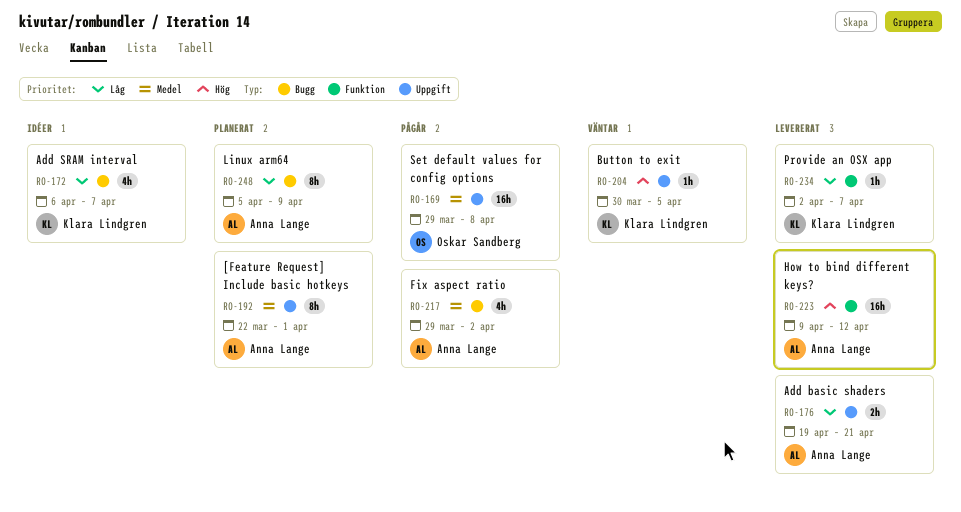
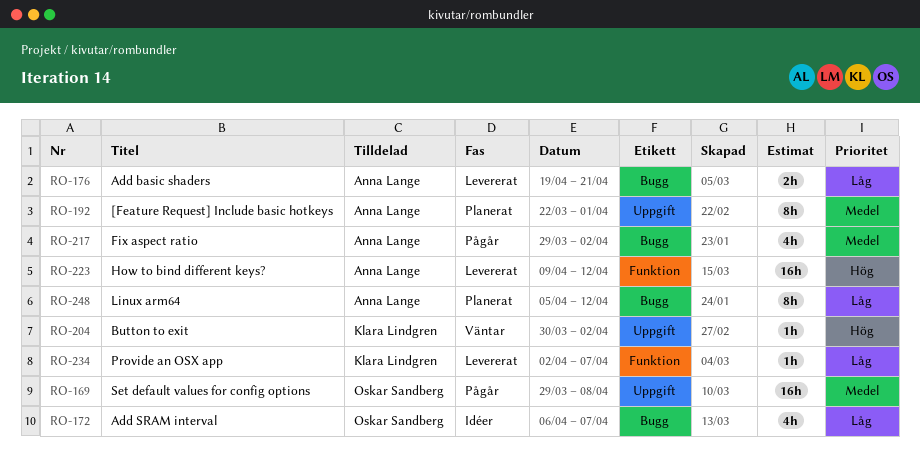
RO-172, owner: Klara Lindgren -> Oskar Sandberg
RO-176, label: Uppgift -> Bugg
RO-204, due: Apr 5 -> Apr 2
RO-248, due: Apr 9 -> Apr 12

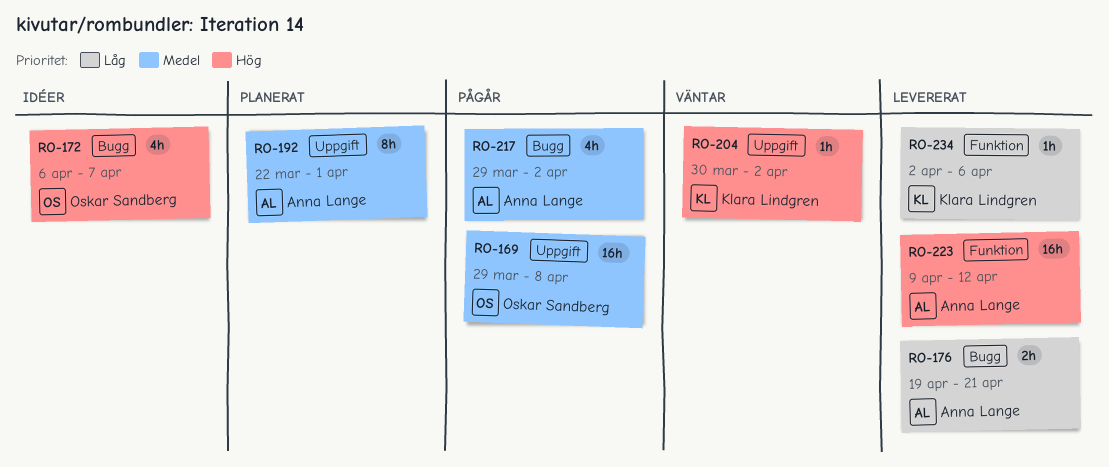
RO-172, priority: Låg -> Hög
RO-234, due: Apr 7 -> Apr 6
RO-248: present -> none

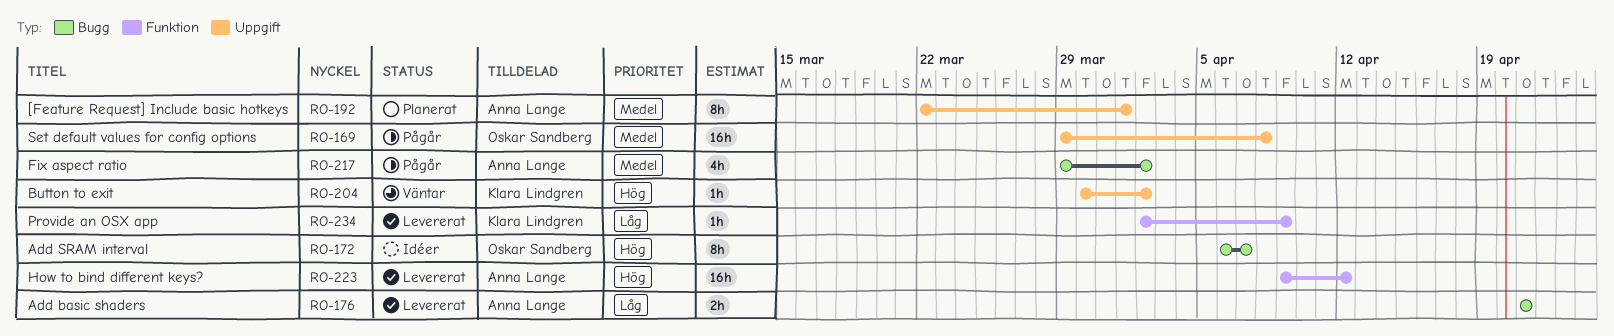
RO-172, estimate: 4h -> 8h
RO-176, start: Apr 19 -> Apr 21
RO-234, due: Apr 6 -> Apr 9

